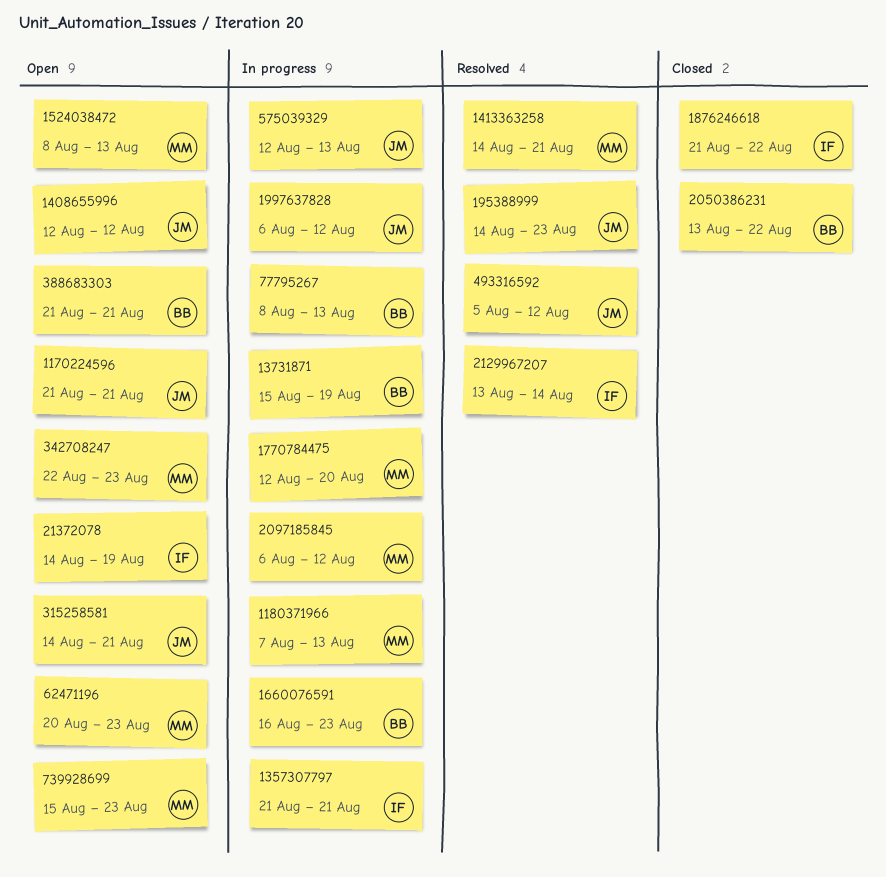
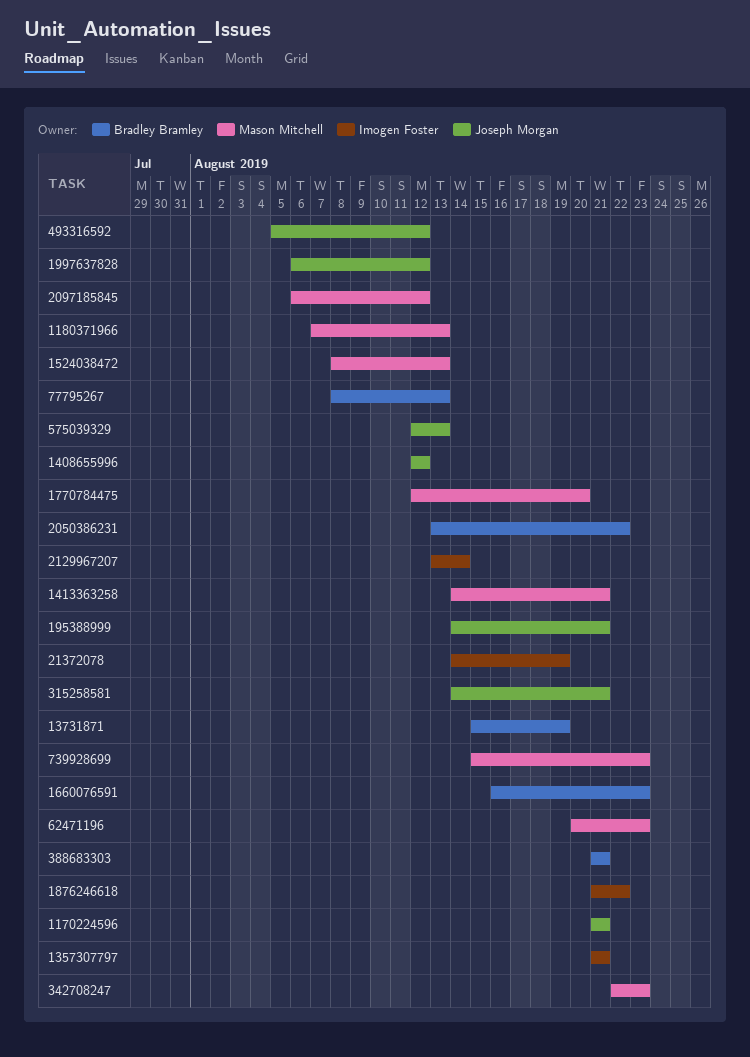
195388999, due: Aug 23 -> Aug 21

